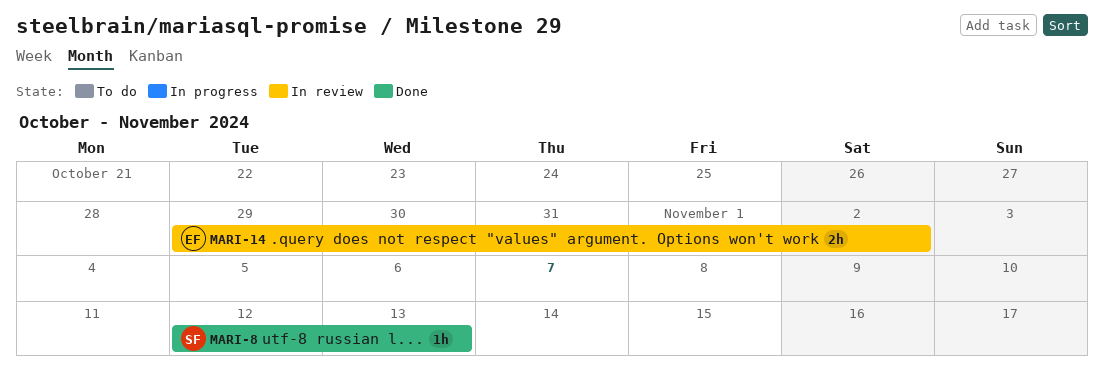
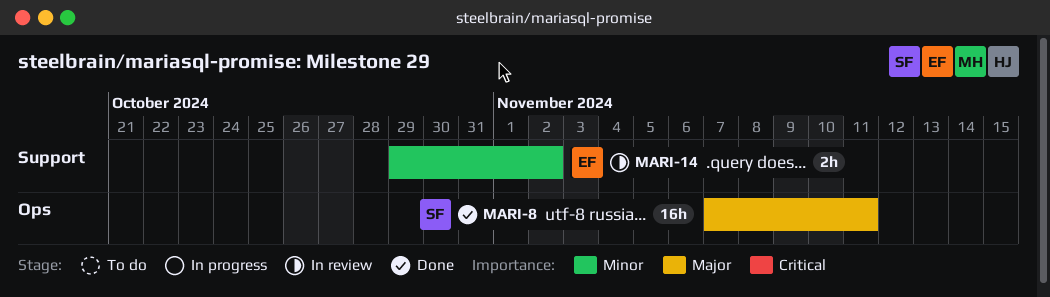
MARI-8, estimate: 1h -> 16h
MARI-8, start: Nov 12 -> Nov 7
MARI-8, due: Nov 13 -> Nov 11

